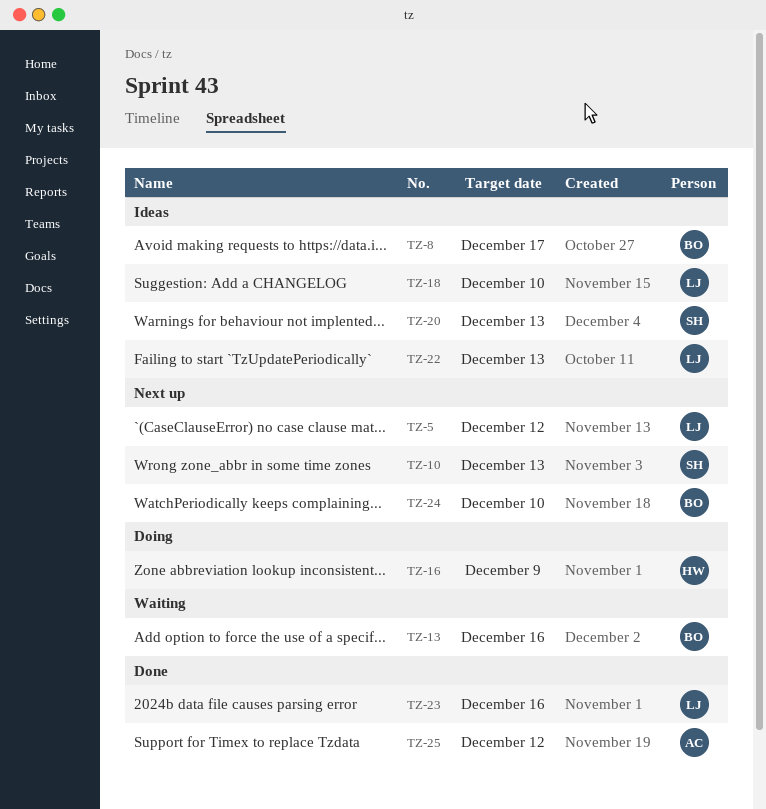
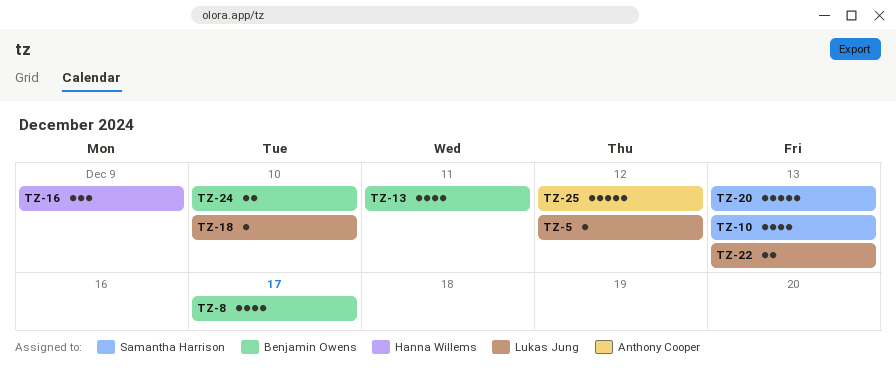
TZ-13, due: Dec 16 -> Dec 11
TZ-23: present -> none

